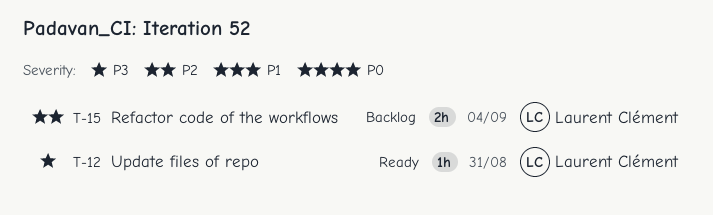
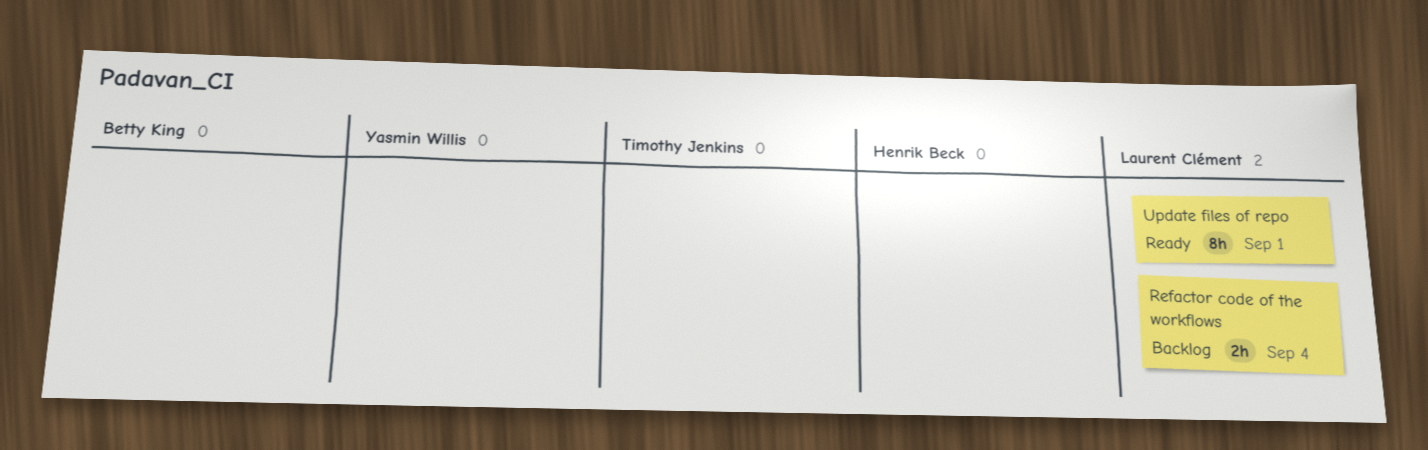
Update files of repo, estimate: 1h -> 8h
Update files of repo, due: Aug 31 -> Sep 1

